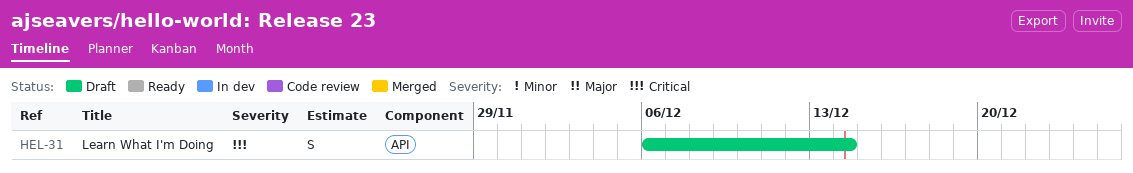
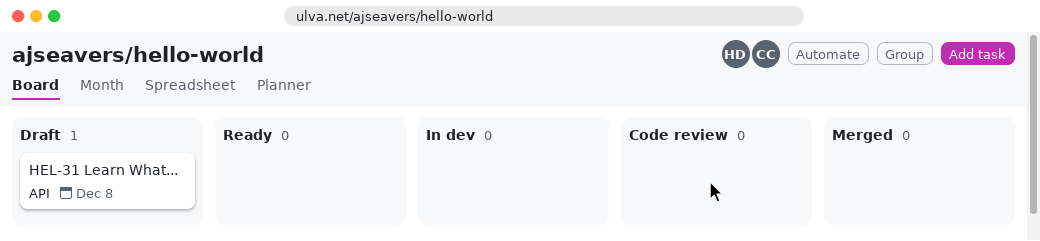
HEL-31, due: Dec 14 -> Dec 8

